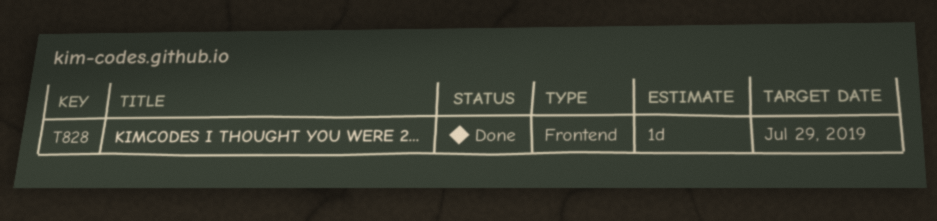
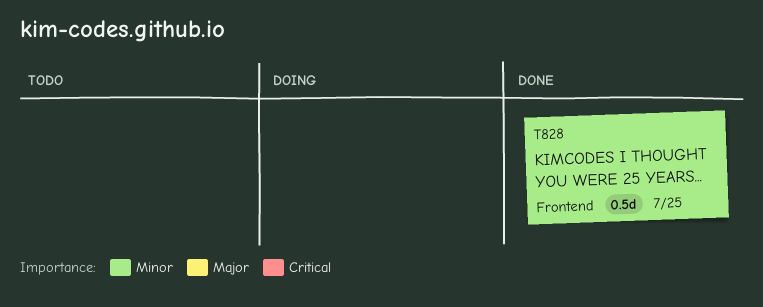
T828, estimate: 1d -> 0.5d
T828, due: Jul 29 -> Jul 25

